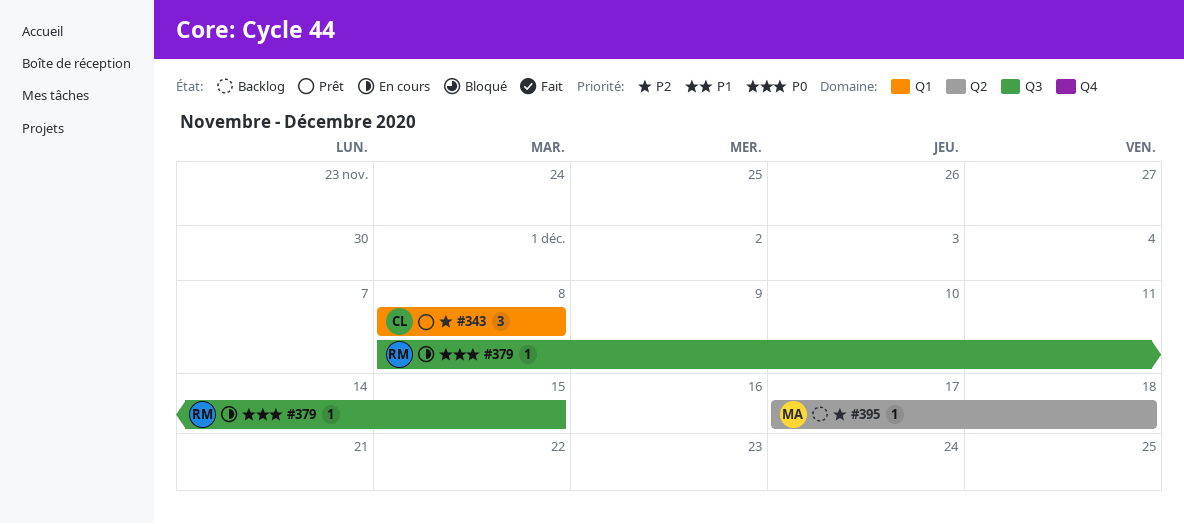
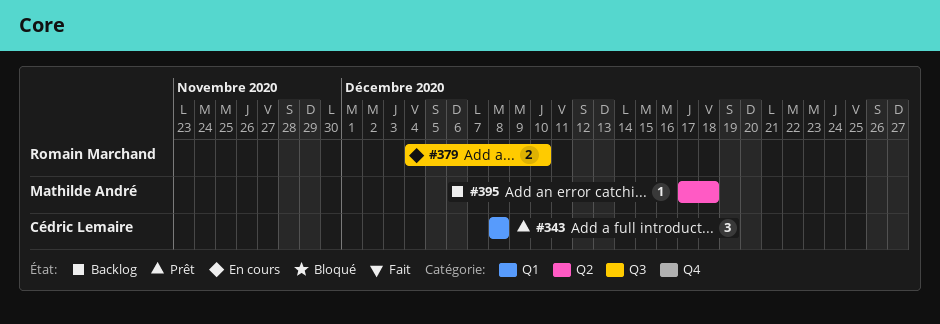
#379, estimate: 1 -> 2
#379, start: Dec 8 -> Dec 4
#379, due: Dec 15 -> Dec 10

